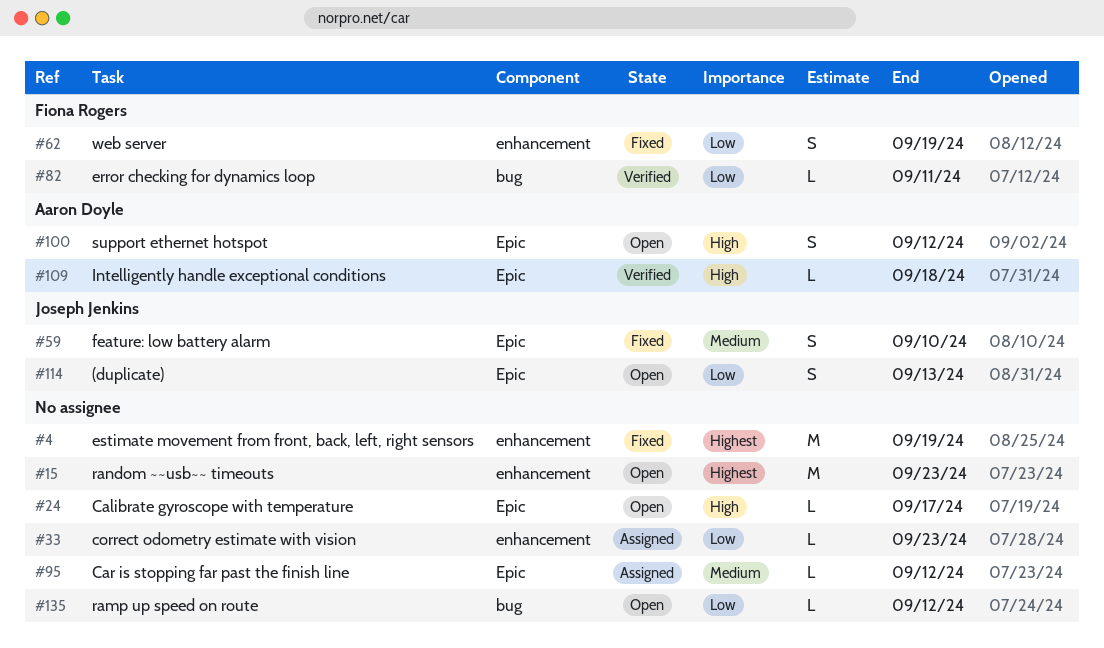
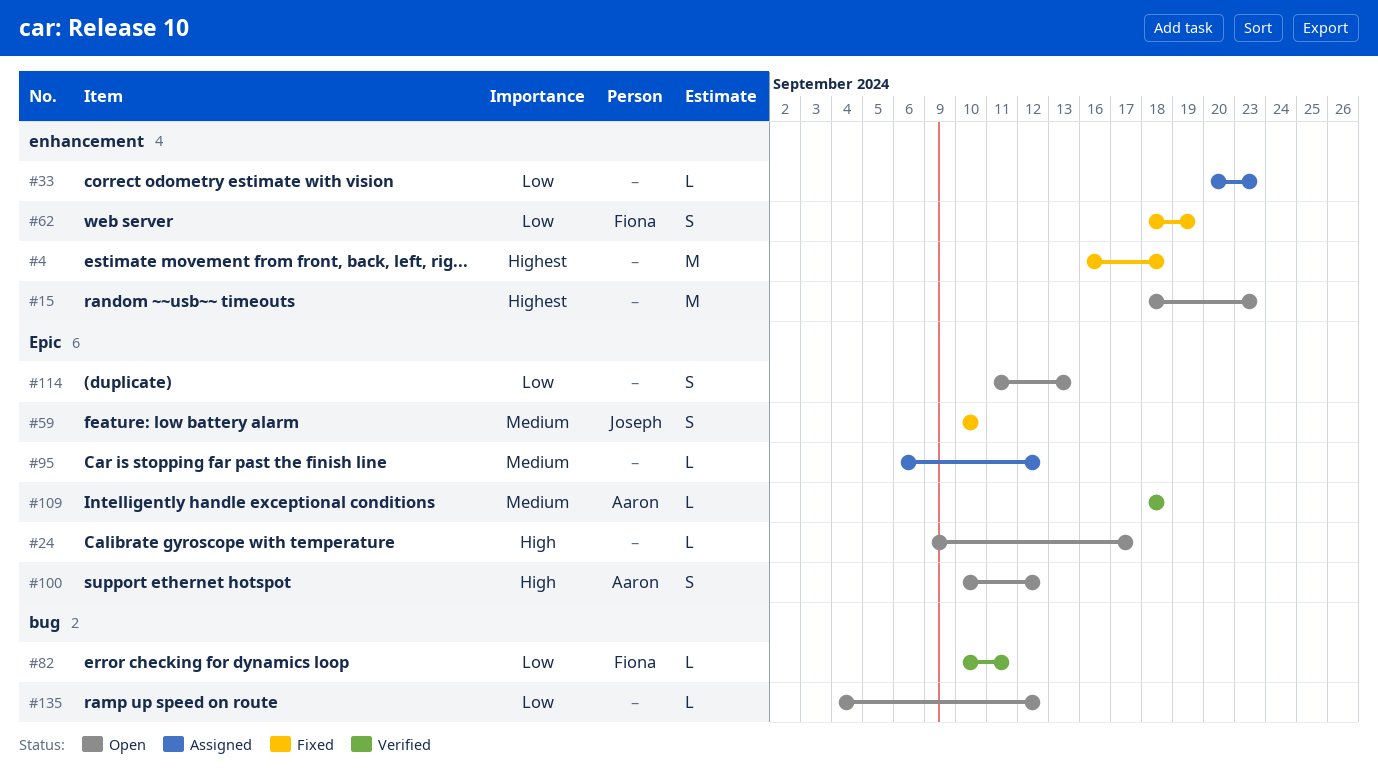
#4, due: Sep 19 -> Sep 18
#109, priority: High -> Medium
#114, owner: Joseph Jenkins -> none

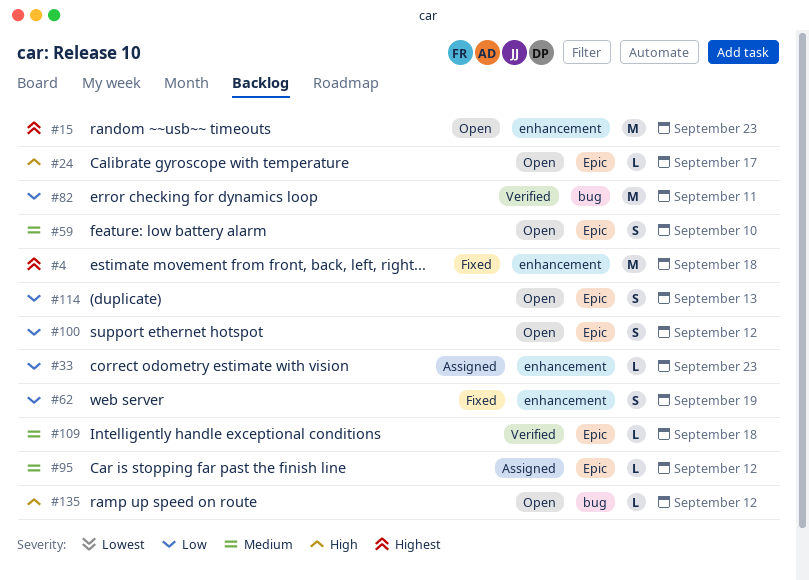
#59, status: Fixed -> Open
#82, estimate: L -> M
#100, priority: High -> Low
#135, priority: Low -> High

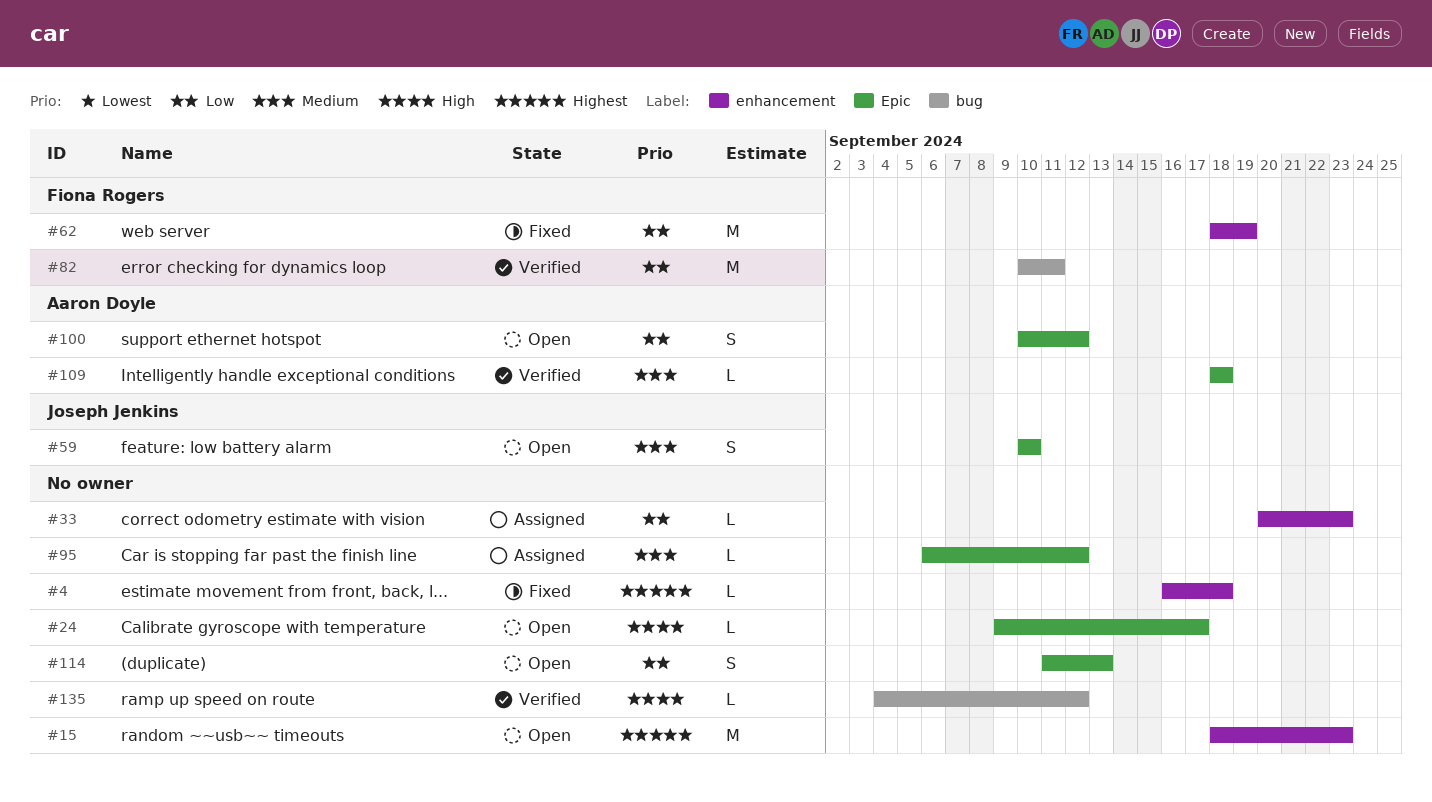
#4, estimate: M -> L
#62, estimate: S -> M
#135, status: Open -> Verified

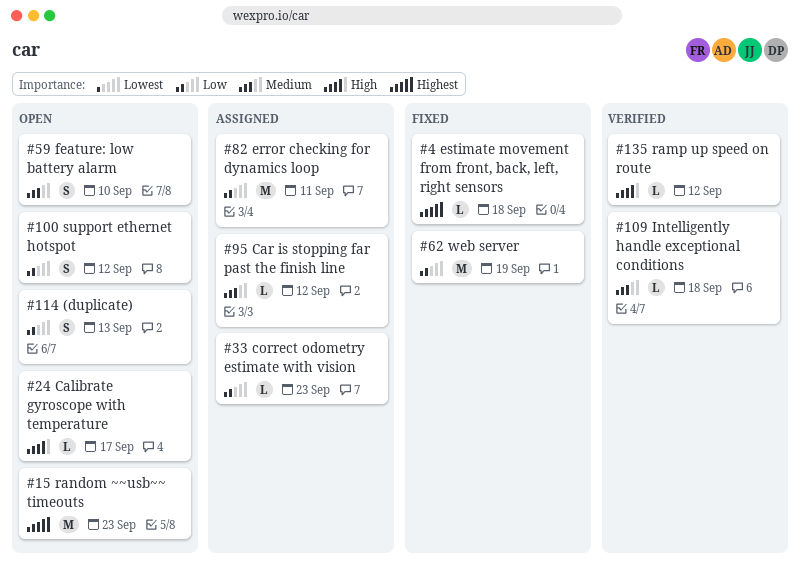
#82, status: Verified -> Assigned

